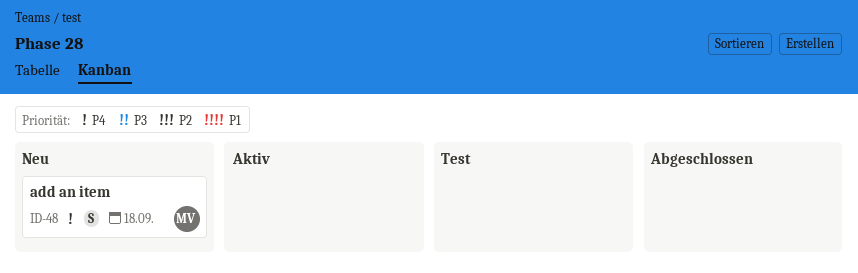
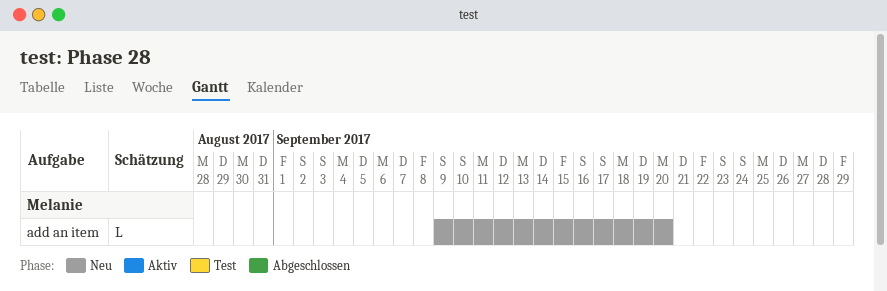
add an item, estimate: S -> L
add an item, due: Sep 18 -> Sep 20

